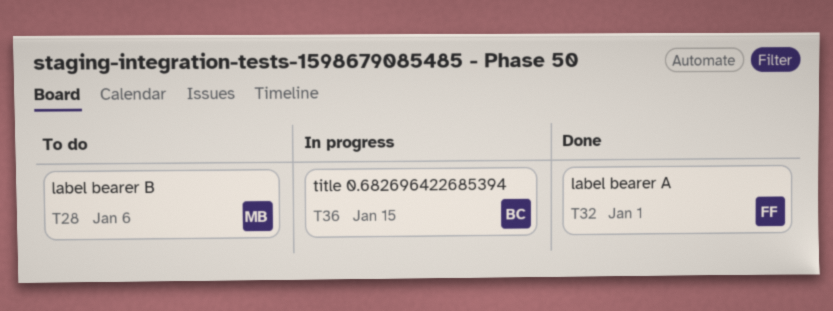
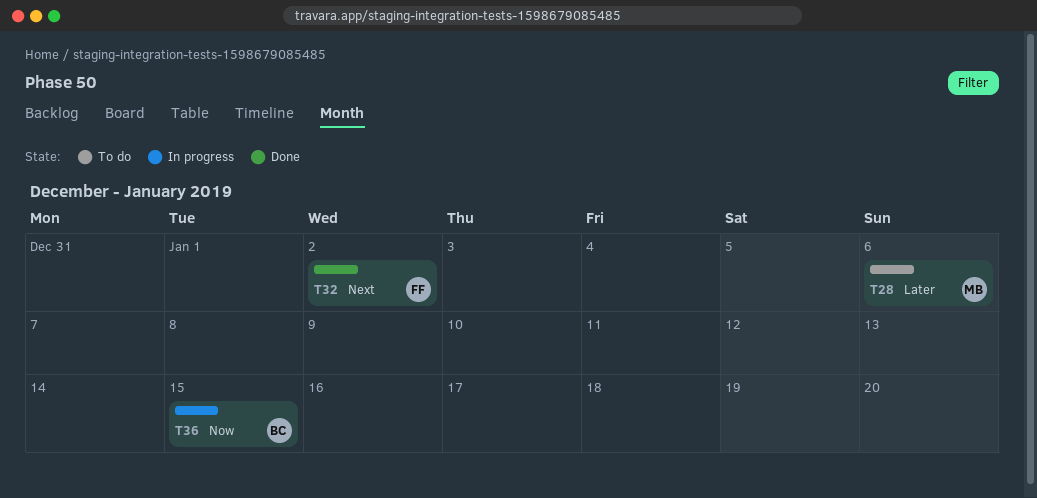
T32, due: Jan 1 -> Jan 2

